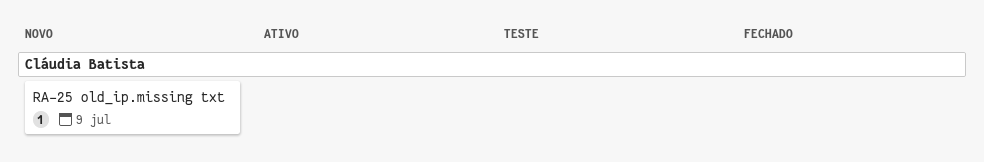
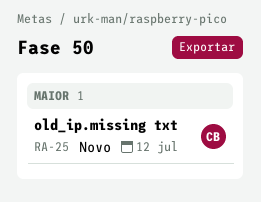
RA-25, due: Jul 9 -> Jul 12

